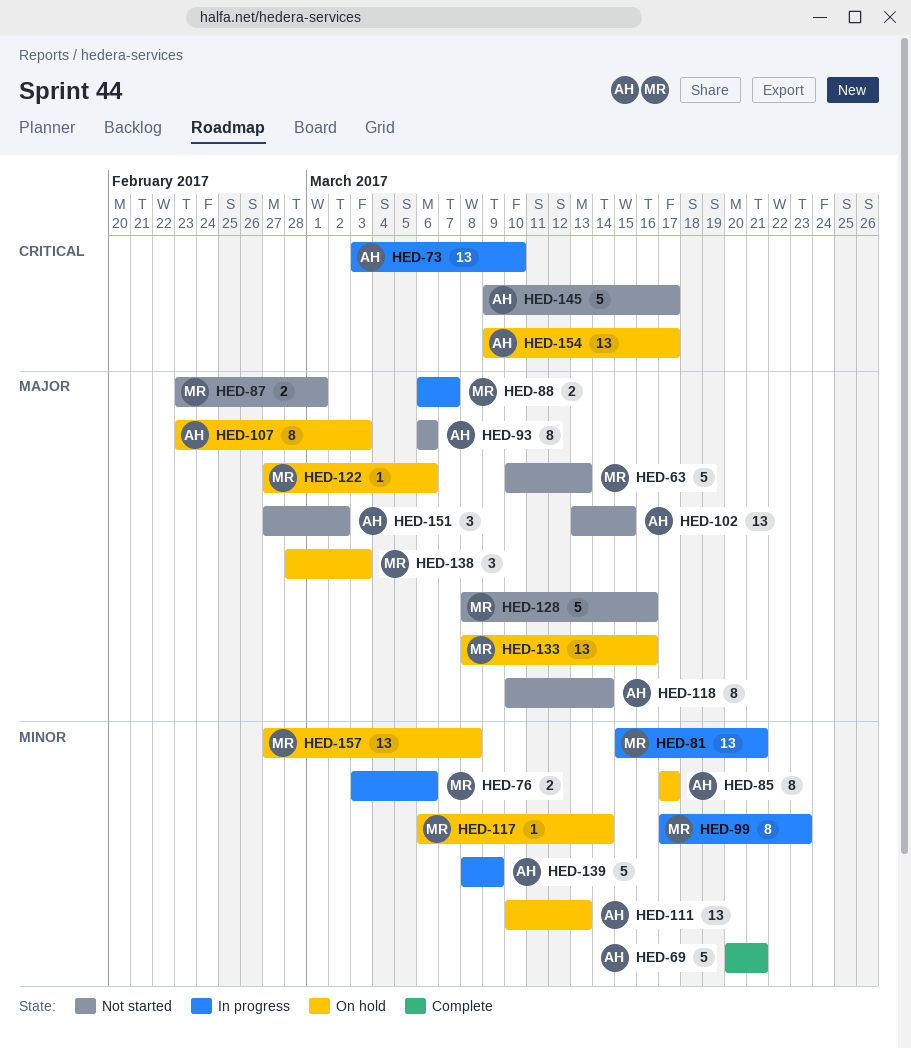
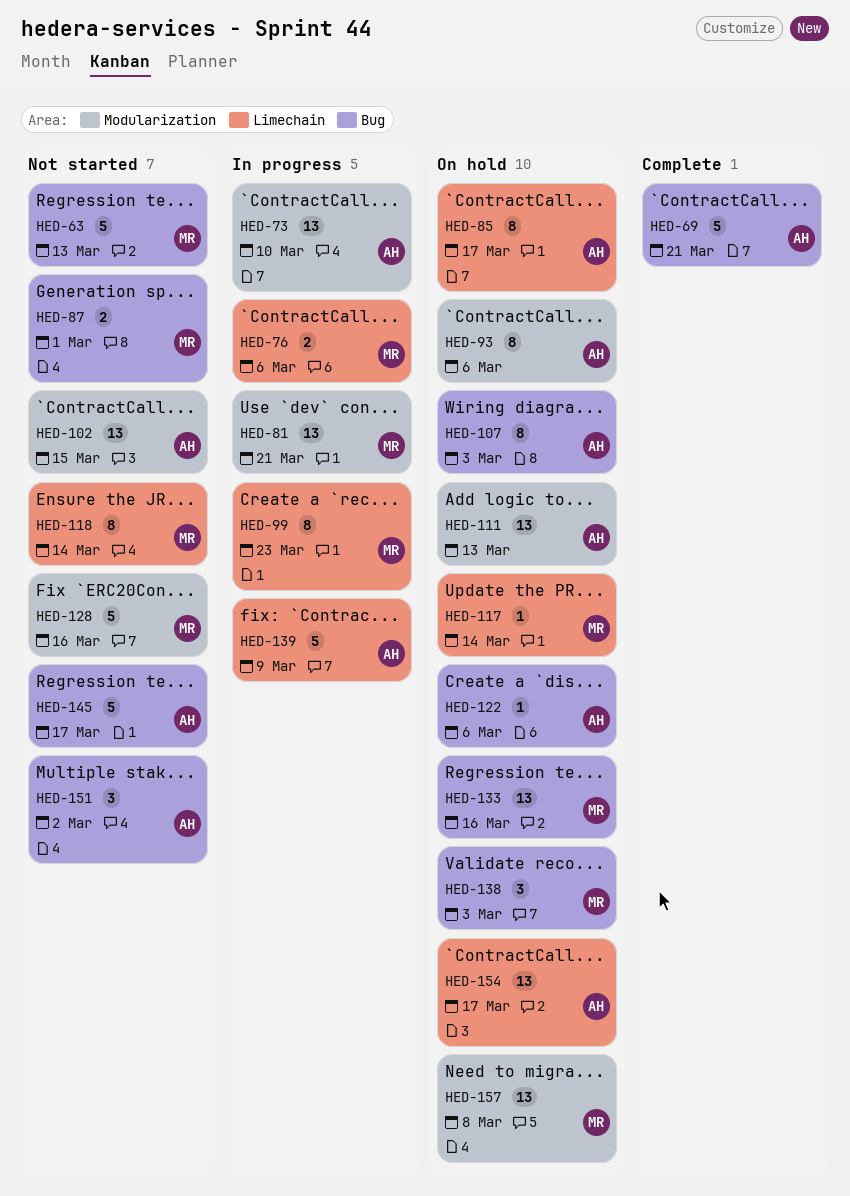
HED-88: present -> none
HED-93, status: Not started -> On hold
HED-118, owner: AH -> MR
HED-122, owner: MR -> AH

